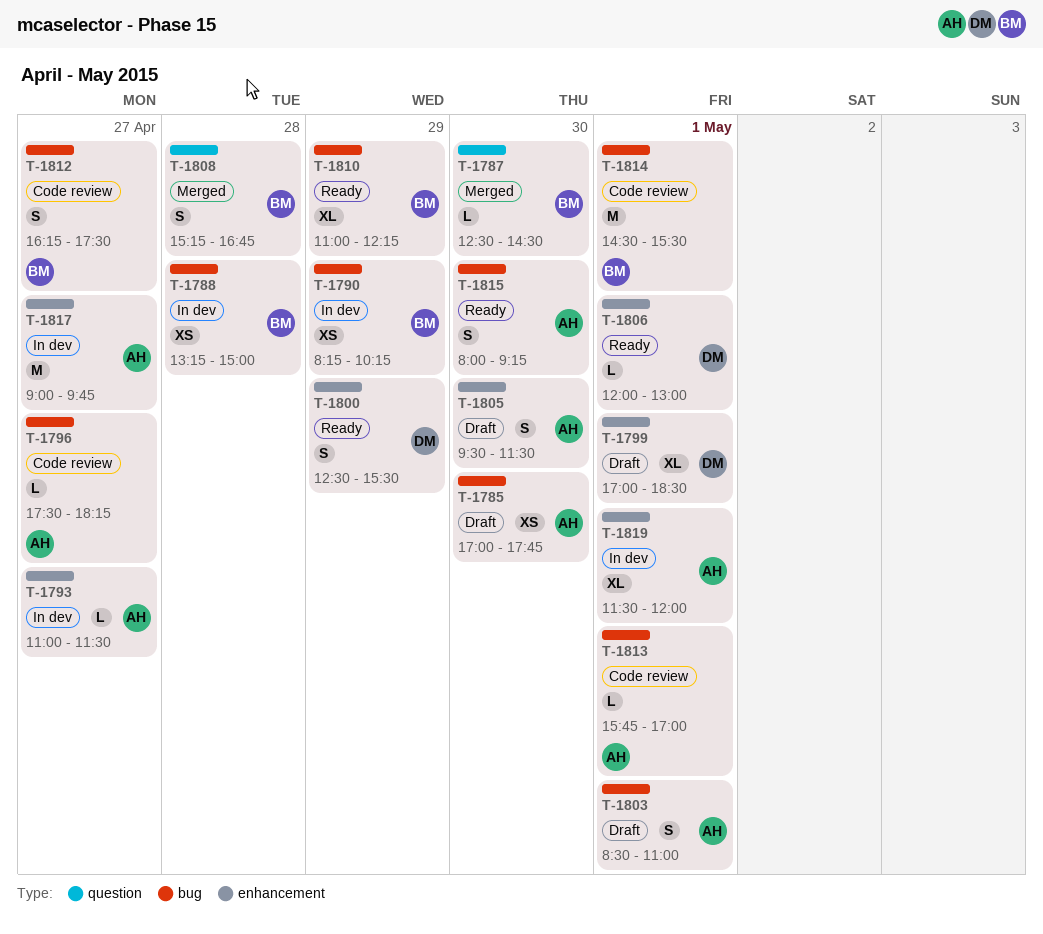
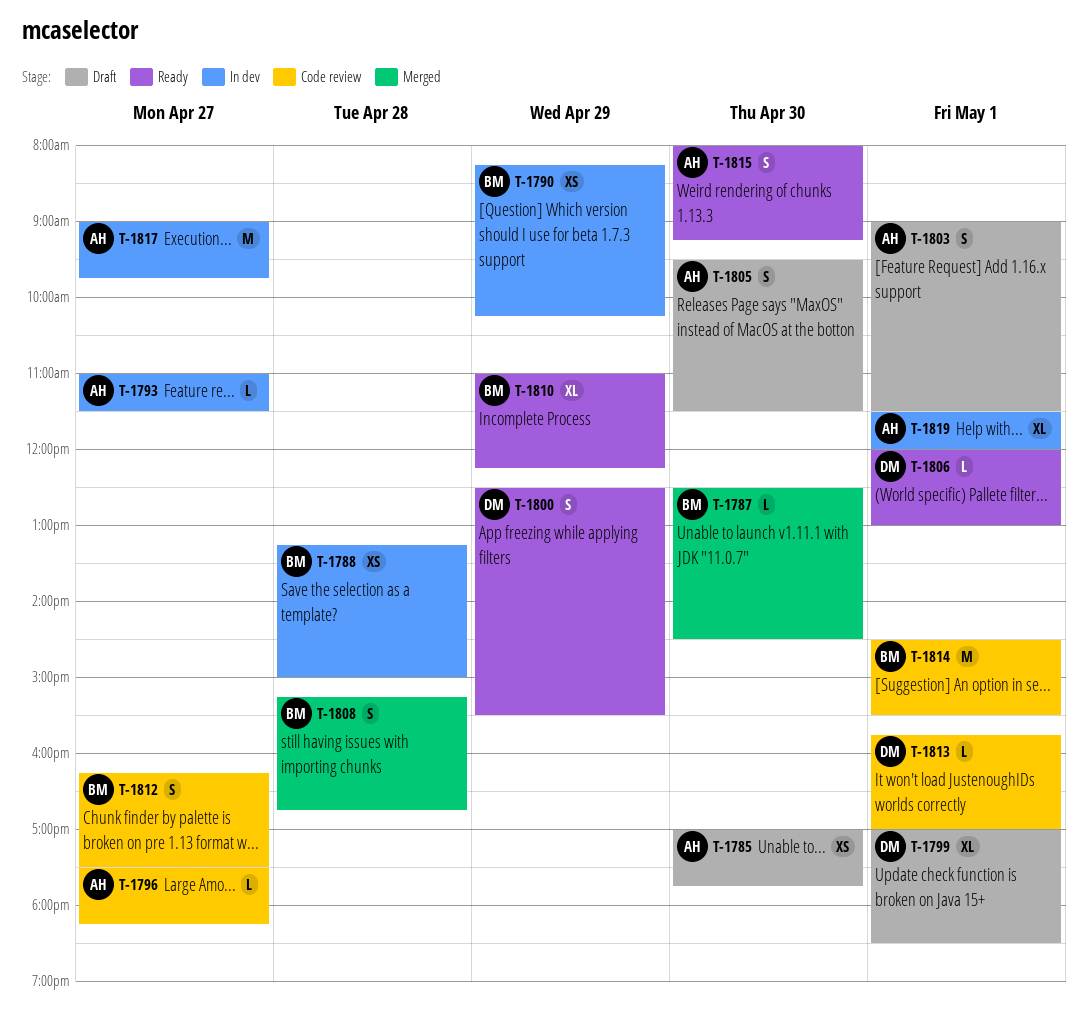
T-1803, begins: 08:30 -> 09:00
T-1803, ends: 11:00 -> 11:30
T-1813, owner: AH -> DM

